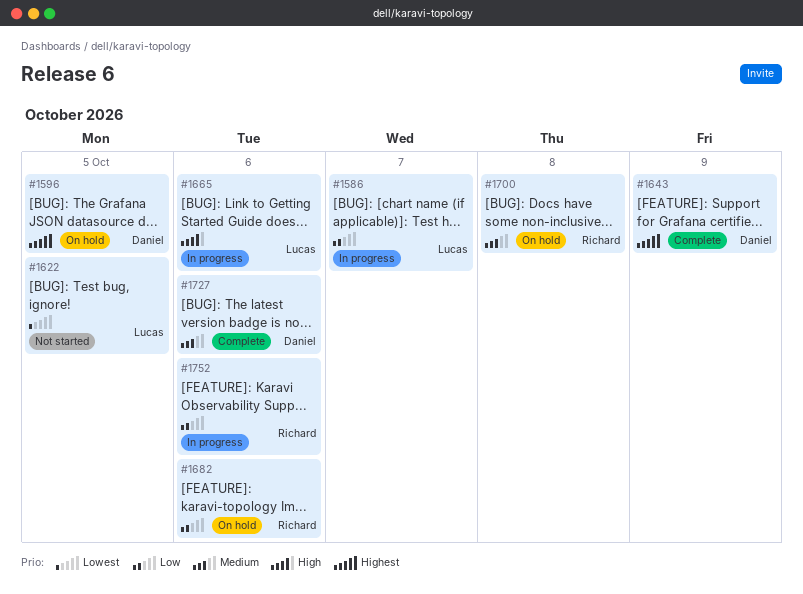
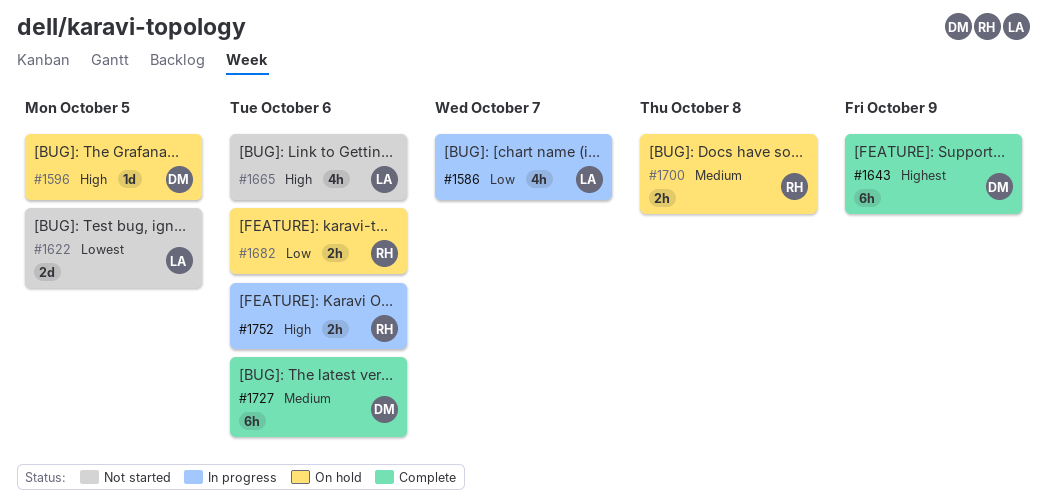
#1596, priority: Highest -> High
#1665, status: In progress -> Not started
#1752, priority: Low -> High

